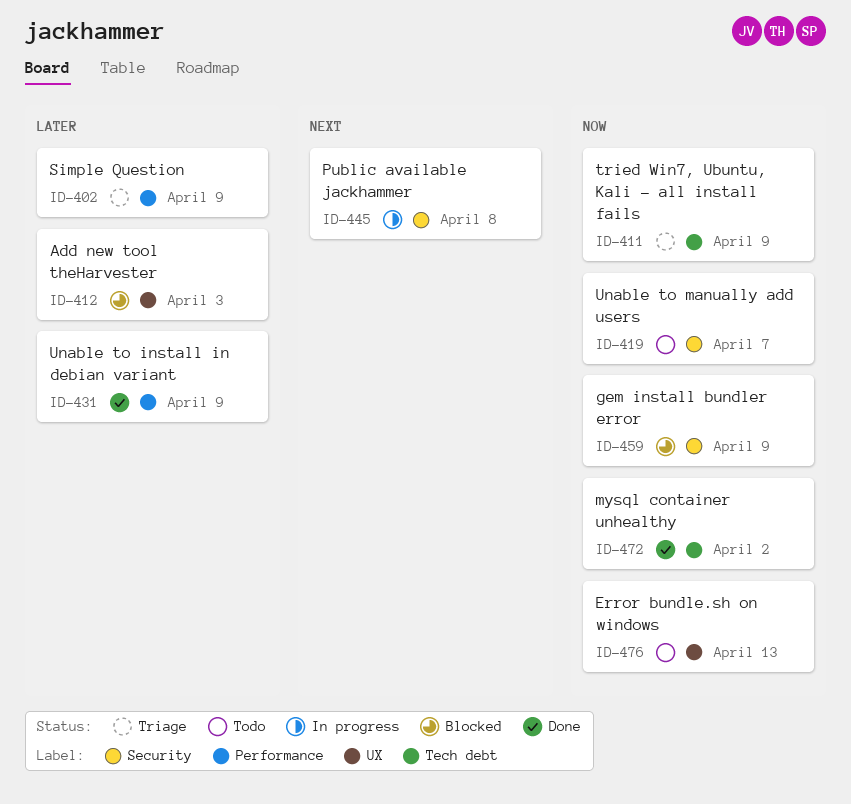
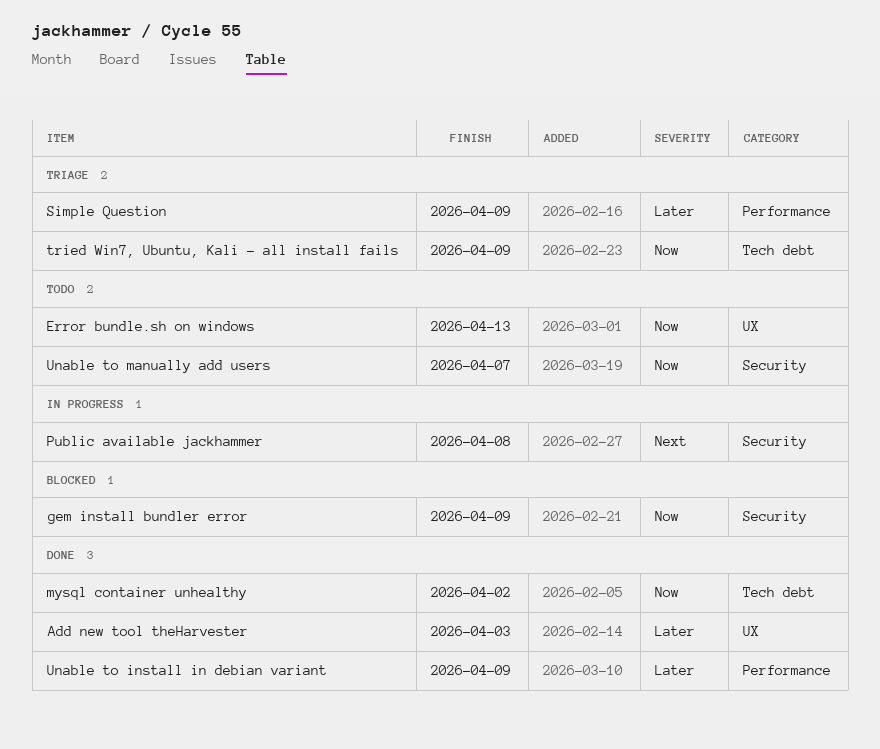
Add new tool theHarvester, status: Blocked -> Done

